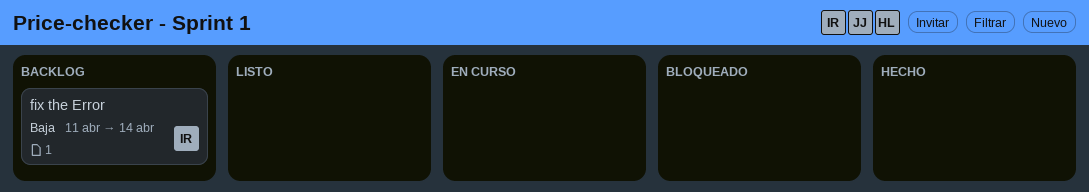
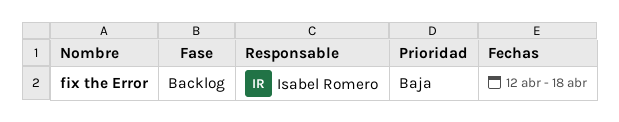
fix the Error, start: Apr 11 -> Apr 12
fix the Error, due: Apr 14 -> Apr 18

